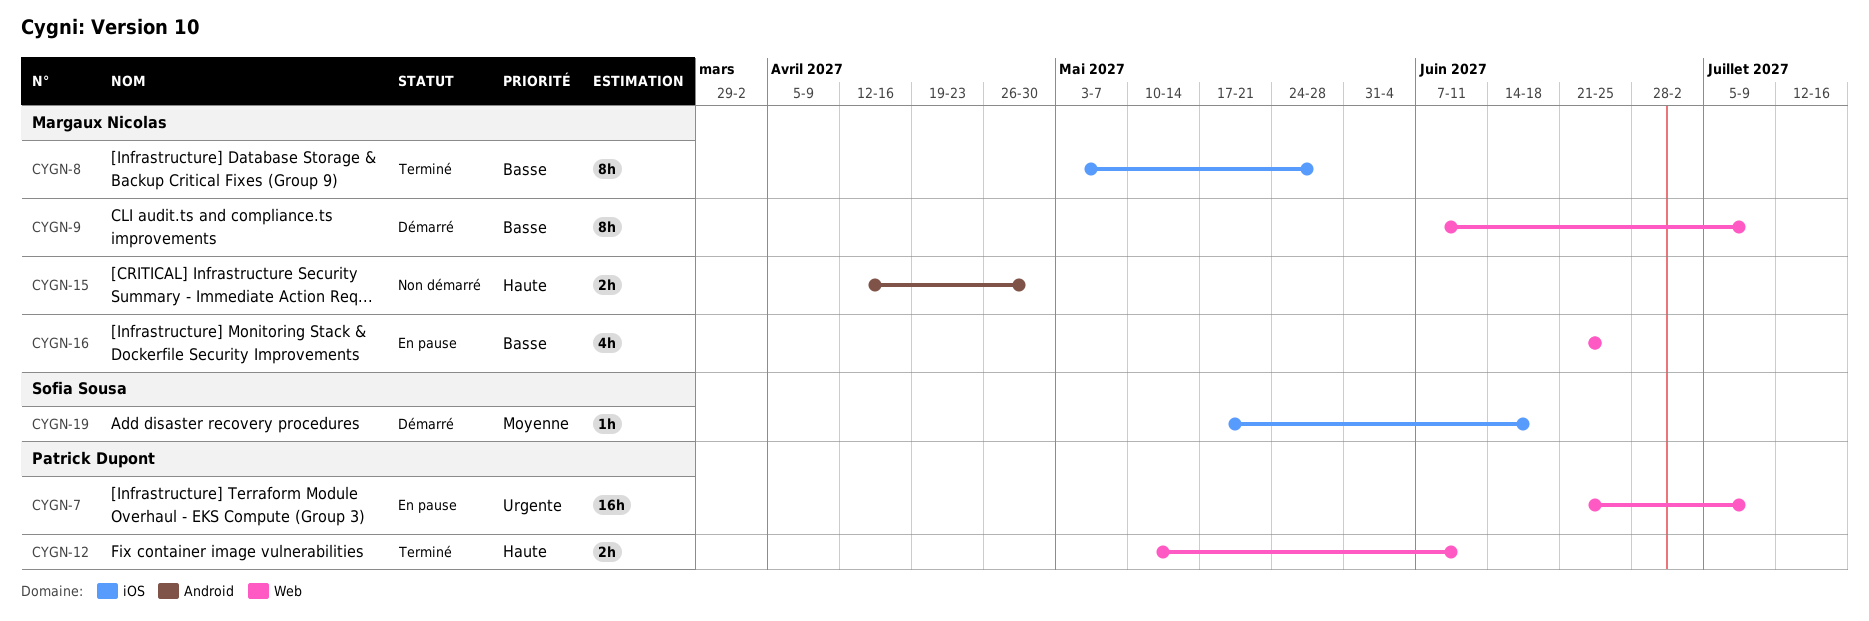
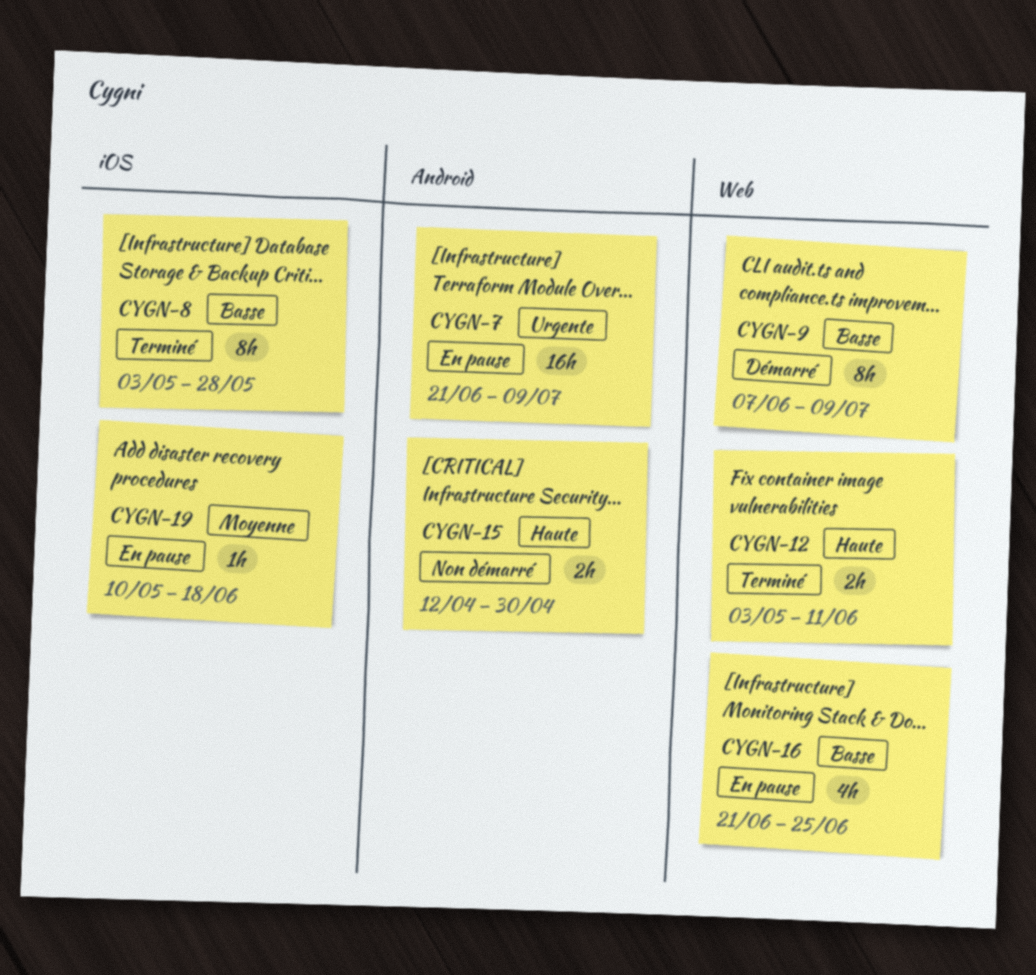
CYGN-7, label: Web -> Android
CYGN-12, start: May 10 -> May 3
CYGN-19, status: Démarré -> En pause
CYGN-19, start: May 17 -> May 10

